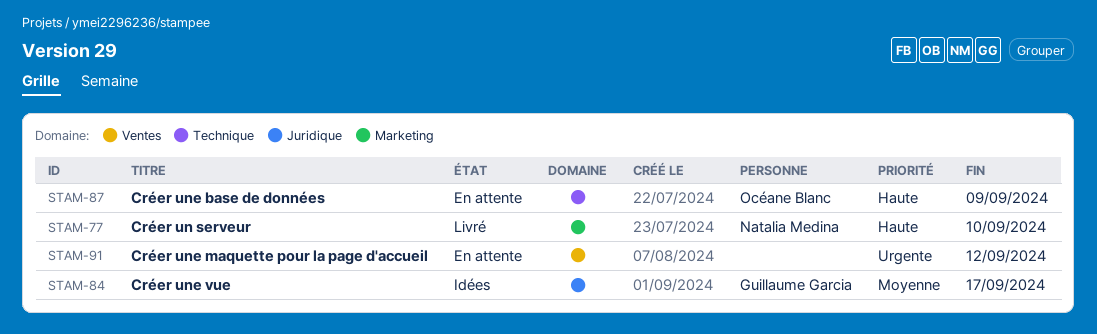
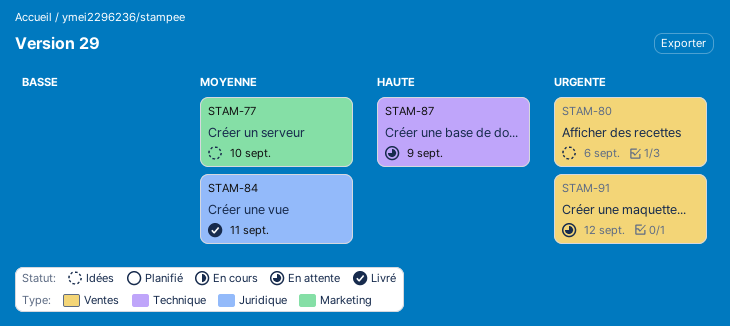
STAM-77, status: Livré -> Idées
STAM-77, priority: Haute -> Moyenne
STAM-80: none -> present
STAM-84, status: Idées -> Livré
STAM-84, due: Sep 17 -> Sep 11

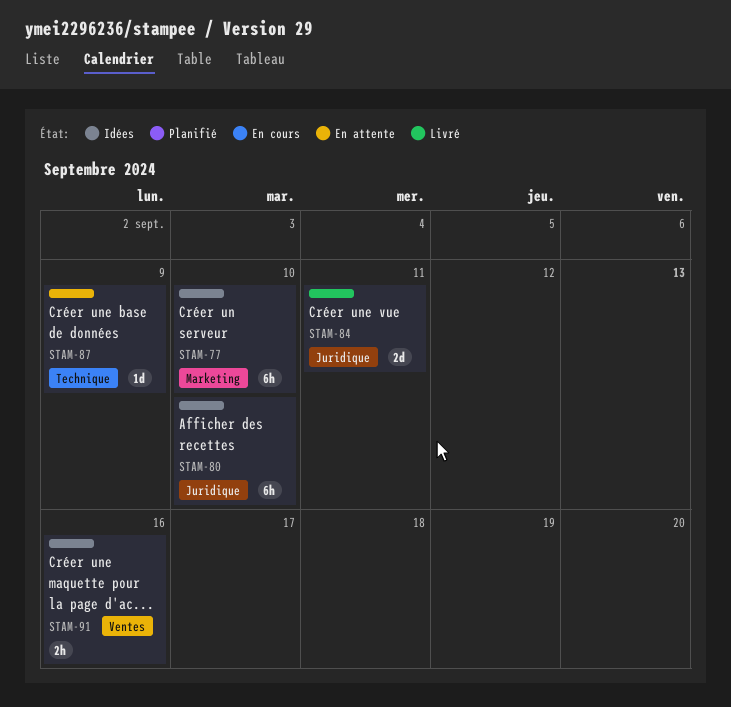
STAM-80, label: Ventes -> Juridique
STAM-80, due: Sep 6 -> Sep 10
STAM-91, status: En attente -> Idées
STAM-91, due: Sep 12 -> Sep 16

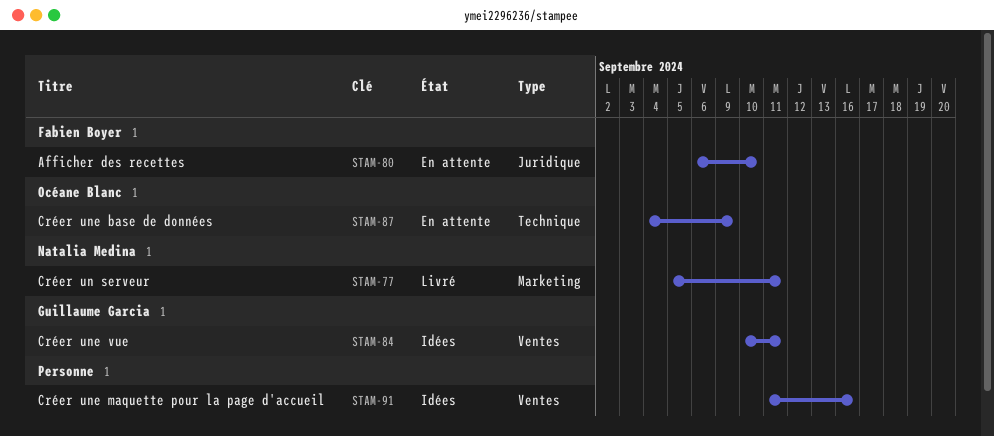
STAM-77, status: Idées -> Livré
STAM-77, due: Sep 10 -> Sep 11
STAM-80, status: Idées -> En attente
STAM-84, status: Livré -> Idées
STAM-84, label: Juridique -> Ventes

